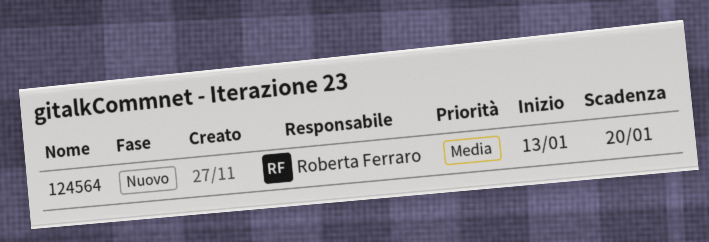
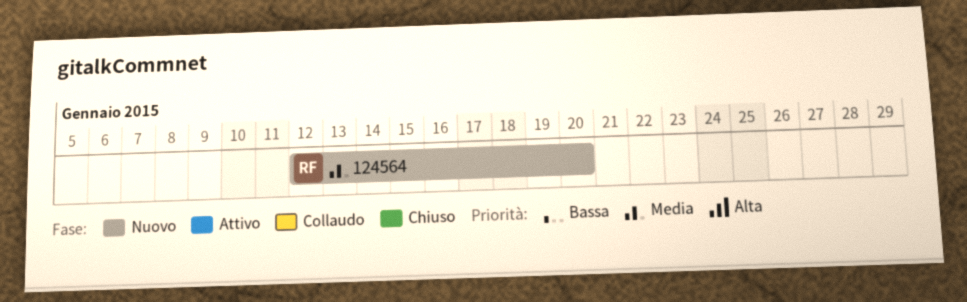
124564, start: Jan 13 -> Jan 12

